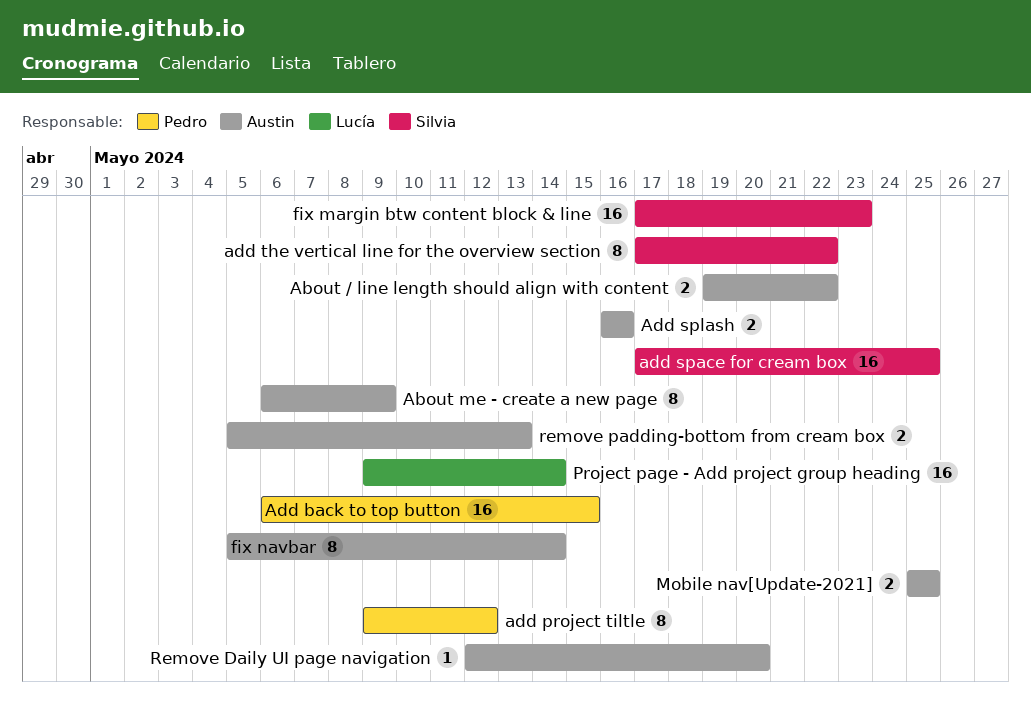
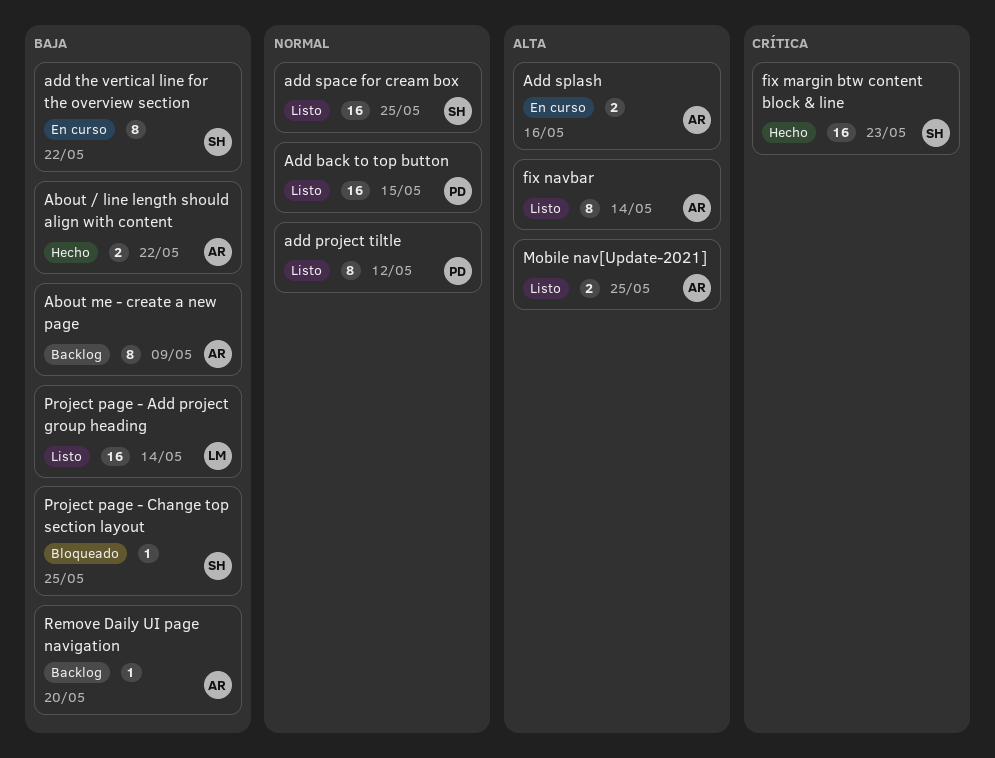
Project page - Change top section layout: none -> present
remove padding-bottom from cream box: present -> none

